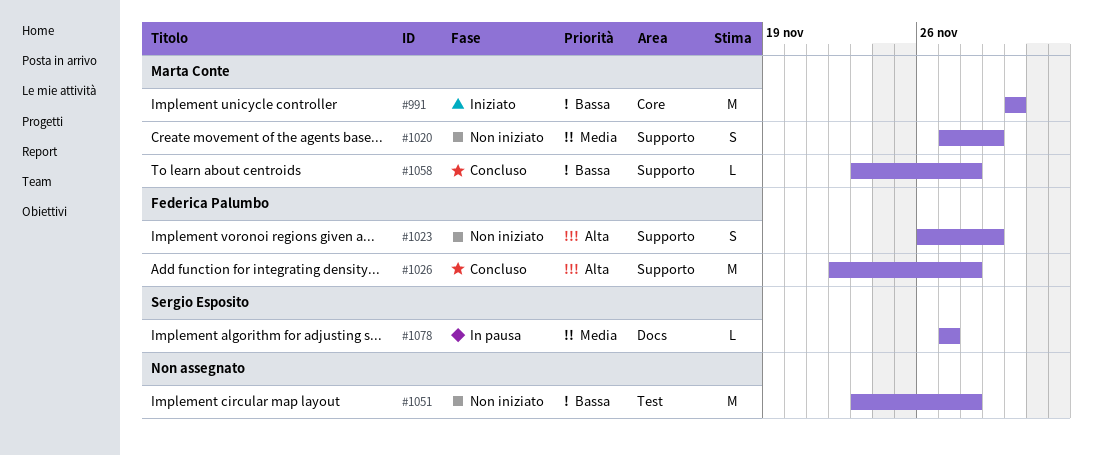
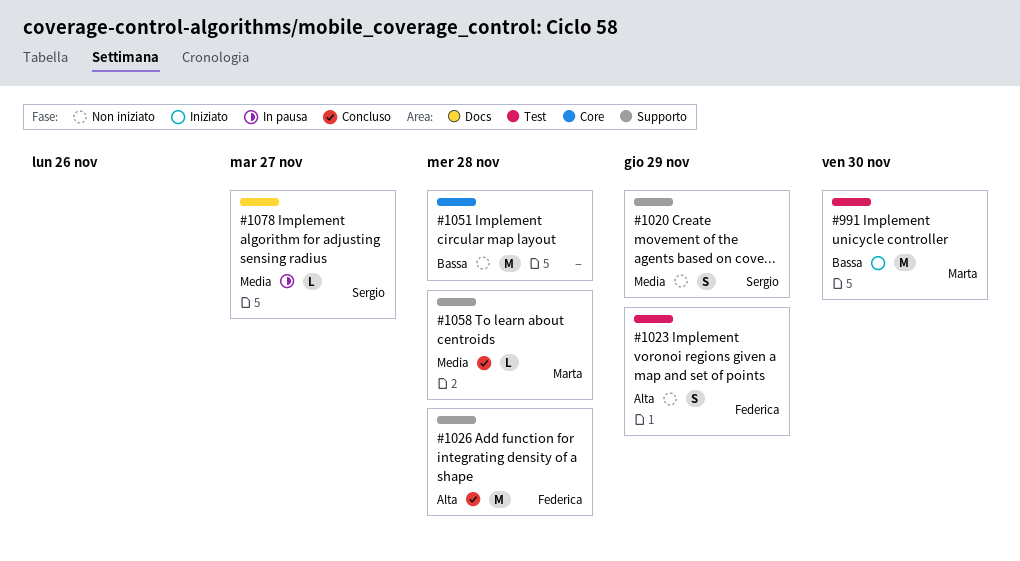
#991, label: Core -> Test
#1020, owner: Marta Conte -> Sergio Esposito
#1023, label: Supporto -> Test
#1051, label: Test -> Core
#1058, priority: Bassa -> Media

